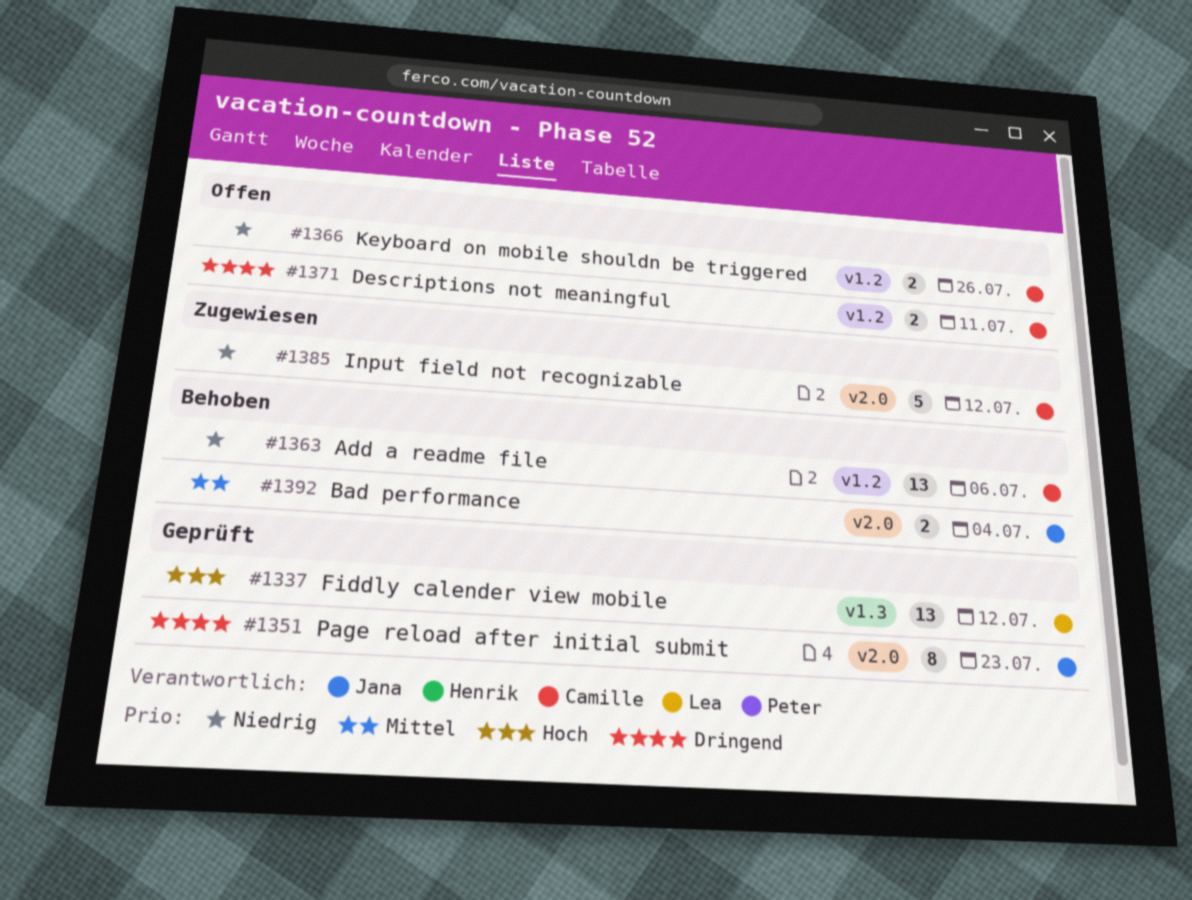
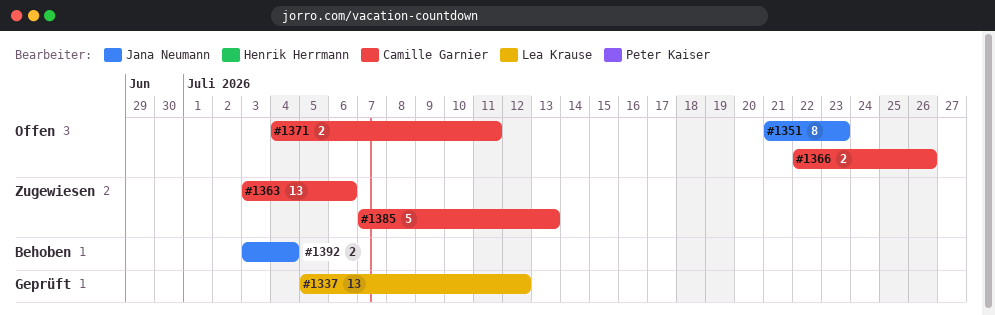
#1351, status: Geprüft -> Offen
#1363, status: Behoben -> Zugewiesen
#1385, due: Jul 12 -> Jul 13

